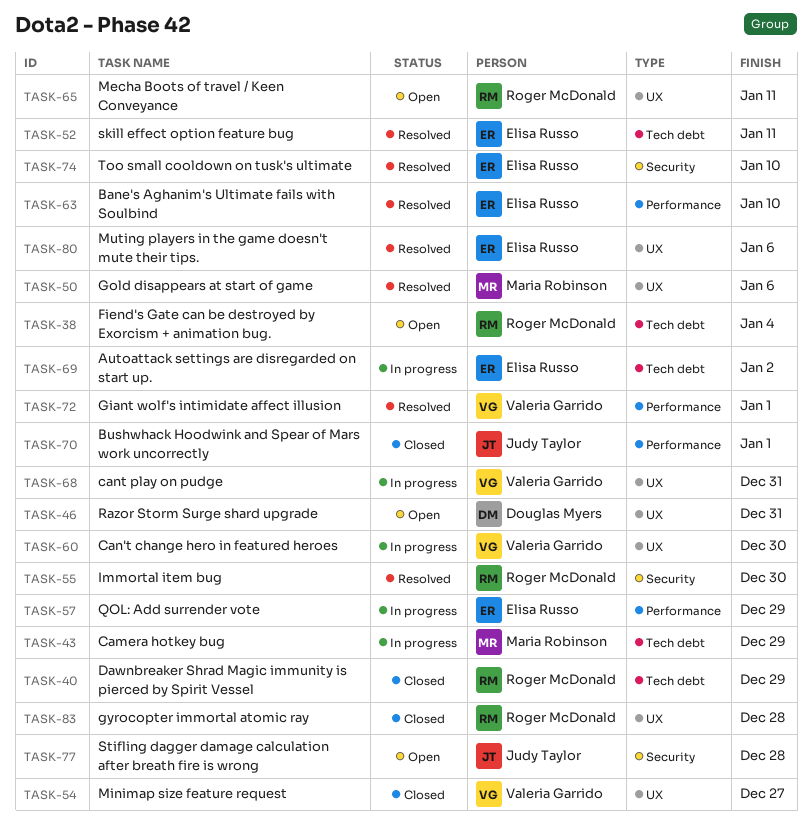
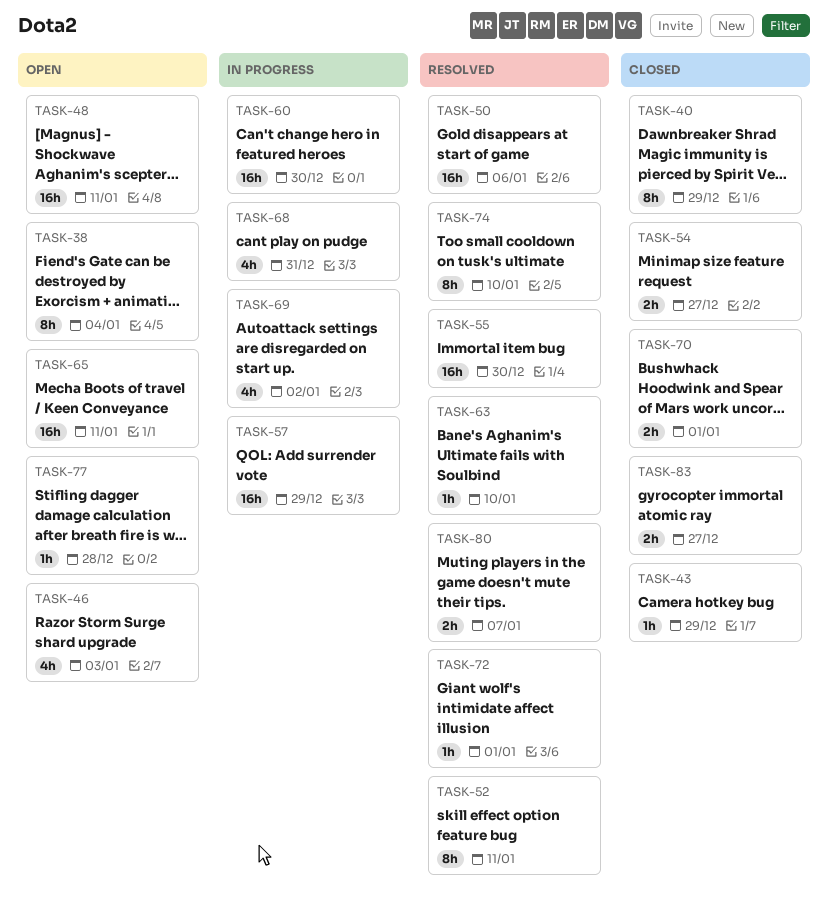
TASK-43, status: In progress -> Closed
TASK-46, due: Dec 31 -> Jan 3
TASK-48: none -> present
TASK-80, due: Jan 6 -> Jan 7
TASK-83, due: Dec 28 -> Dec 27

